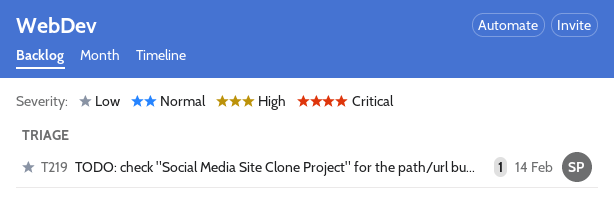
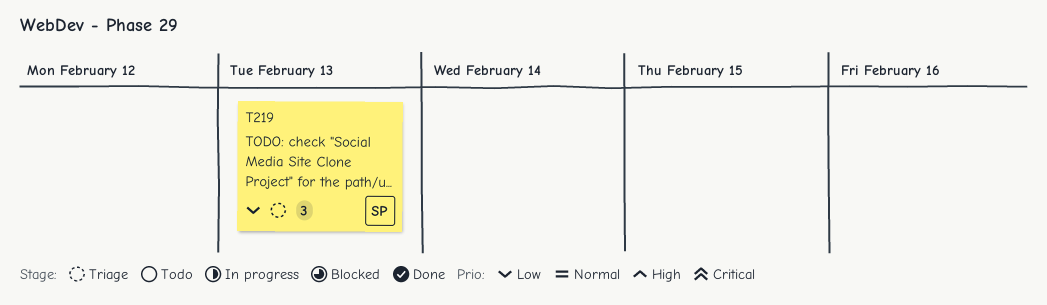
T219, estimate: 1 -> 3
T219, due: Feb 14 -> Feb 13

